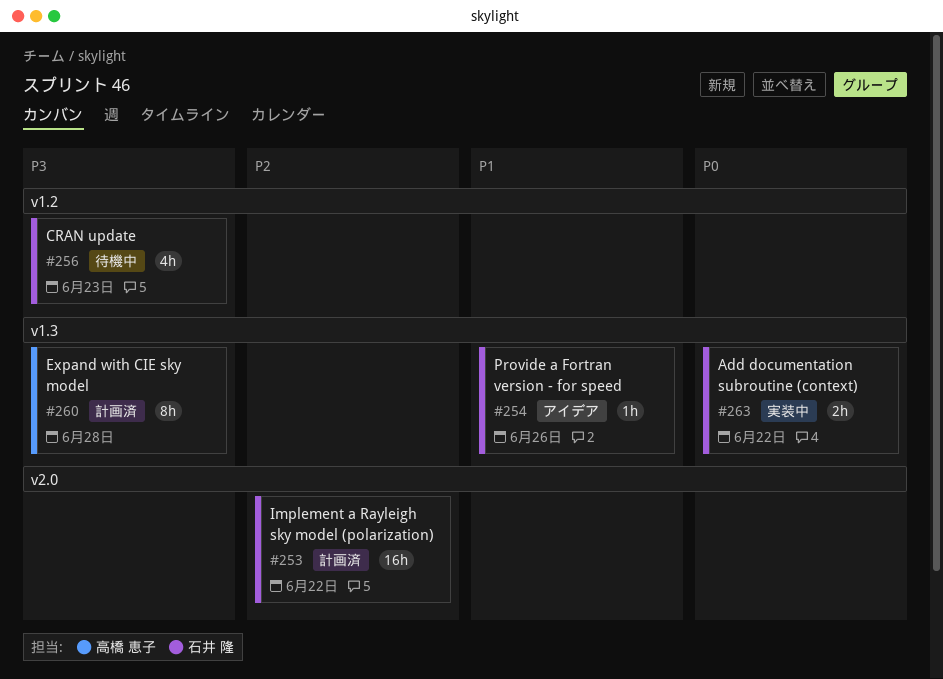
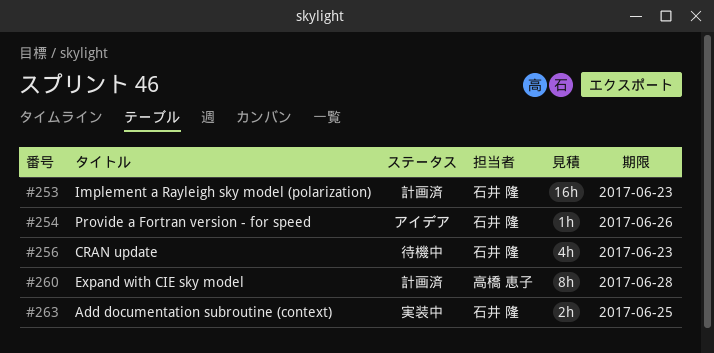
#253, due: Jun 22 -> Jun 23
#263, due: Jun 22 -> Jun 25

